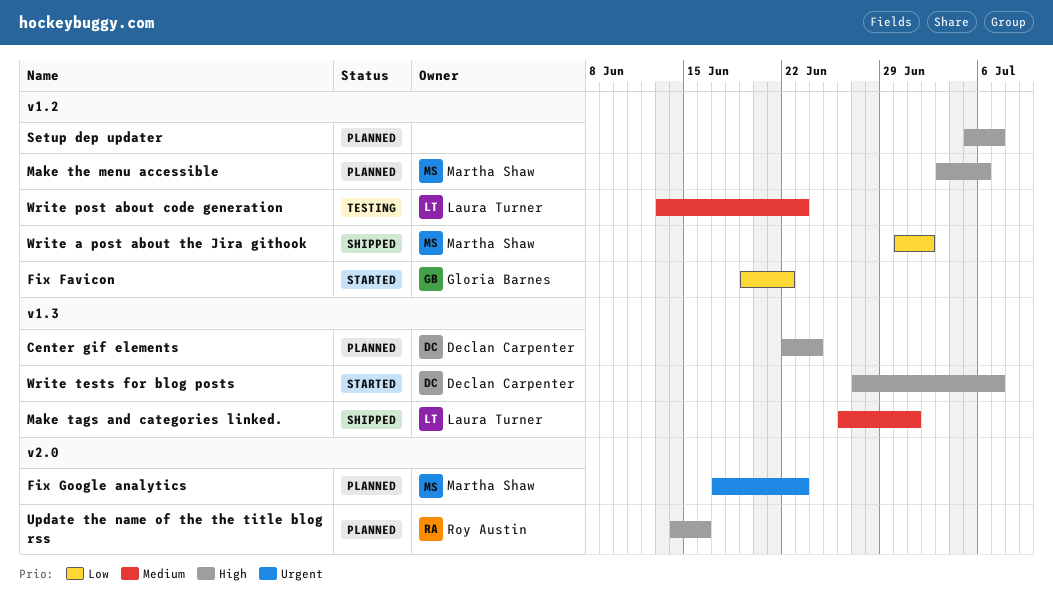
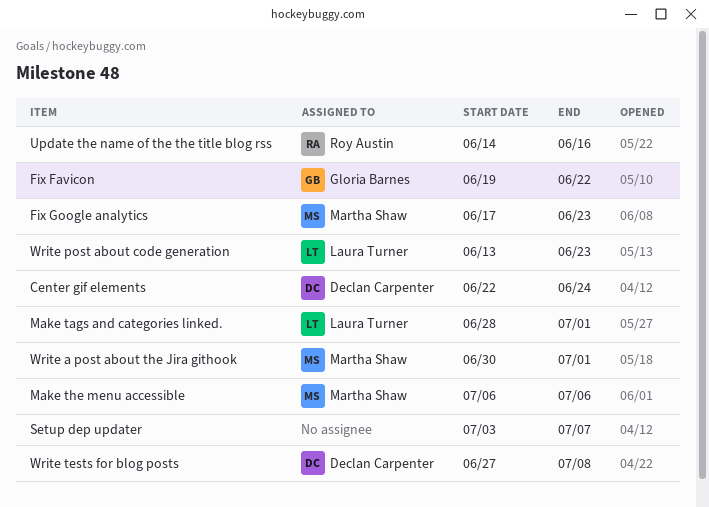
Make tags and categories linked., start: Jun 26 -> Jun 28
Make the menu accessible, start: Jul 3 -> Jul 6
Setup dep updater, start: Jul 5 -> Jul 3
Write a post about the Jira githook, due: Jul 2 -> Jul 1
Write tests for blog posts, due: Jul 7 -> Jul 8

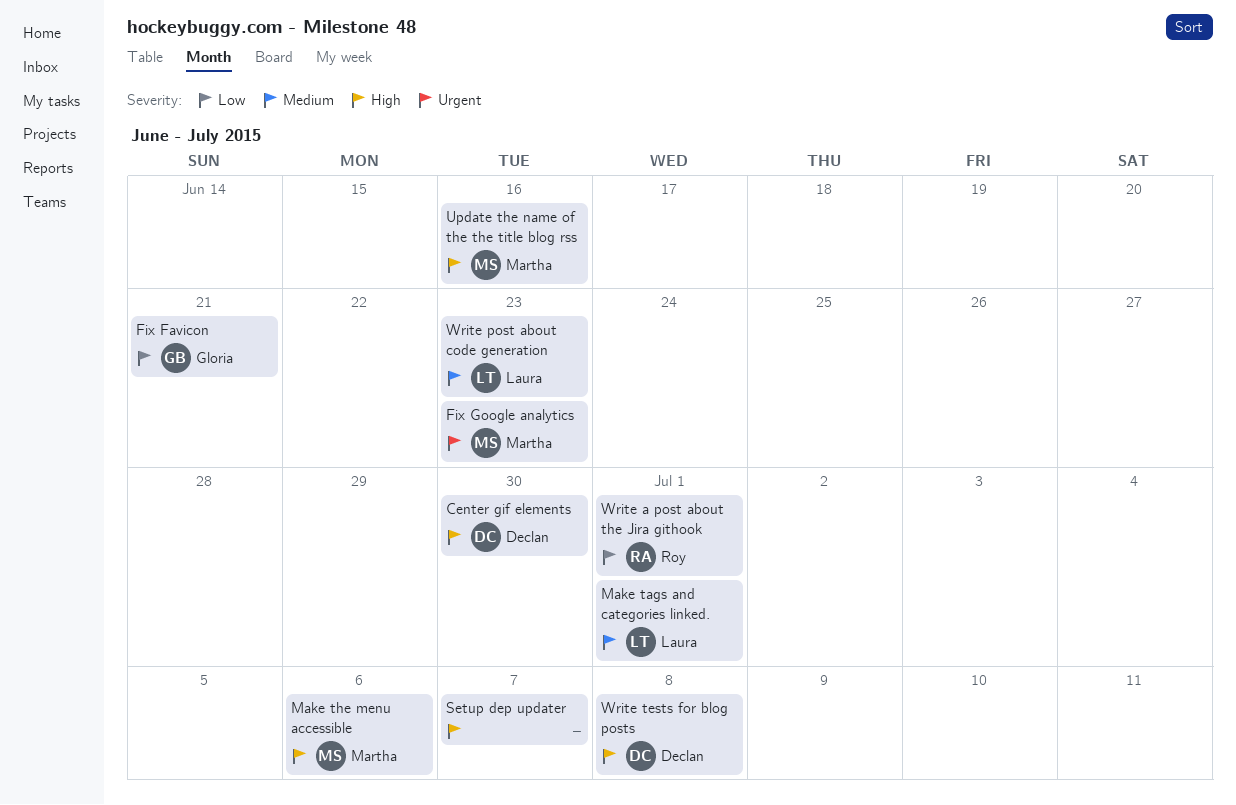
Center gif elements, due: Jun 24 -> Jun 30
Fix Favicon, due: Jun 22 -> Jun 21
Update the name of the the title blog rss, owner: Roy Austin -> Martha Shaw
Write a post about the Jira githook, owner: Martha Shaw -> Roy Austin

